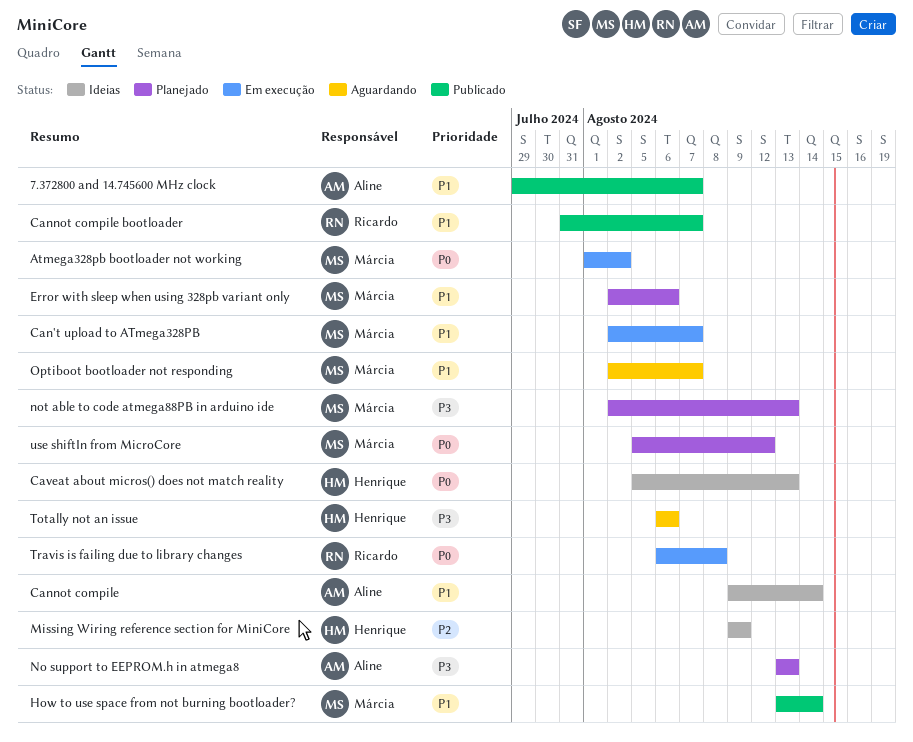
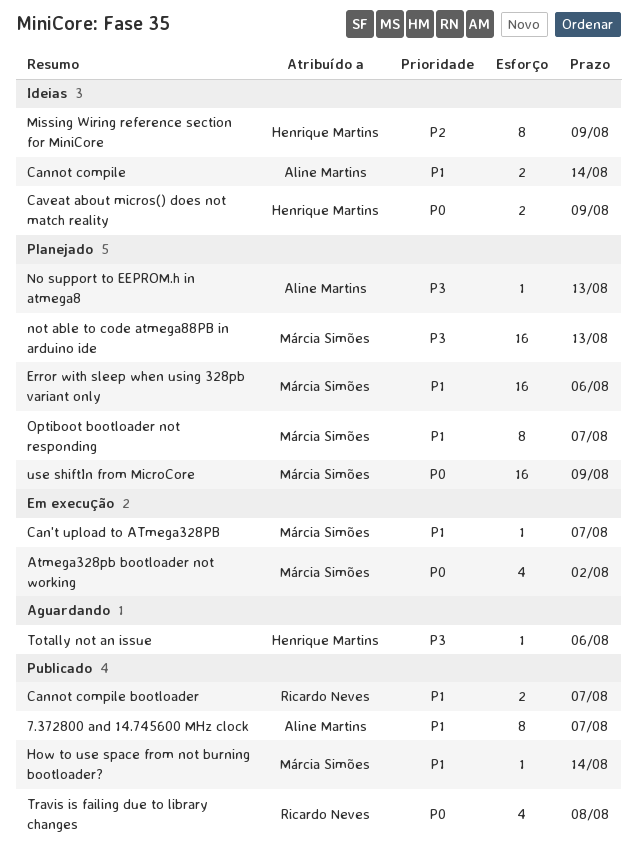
Caveat about micros() does not match reality, due: Aug 13 -> Aug 9
Optiboot bootloader not responding, status: Aguardando -> Planejado
Travis is failing due to library changes, status: Em execução -> Publicado
use shiftIn from MicroCore, due: Aug 12 -> Aug 9

